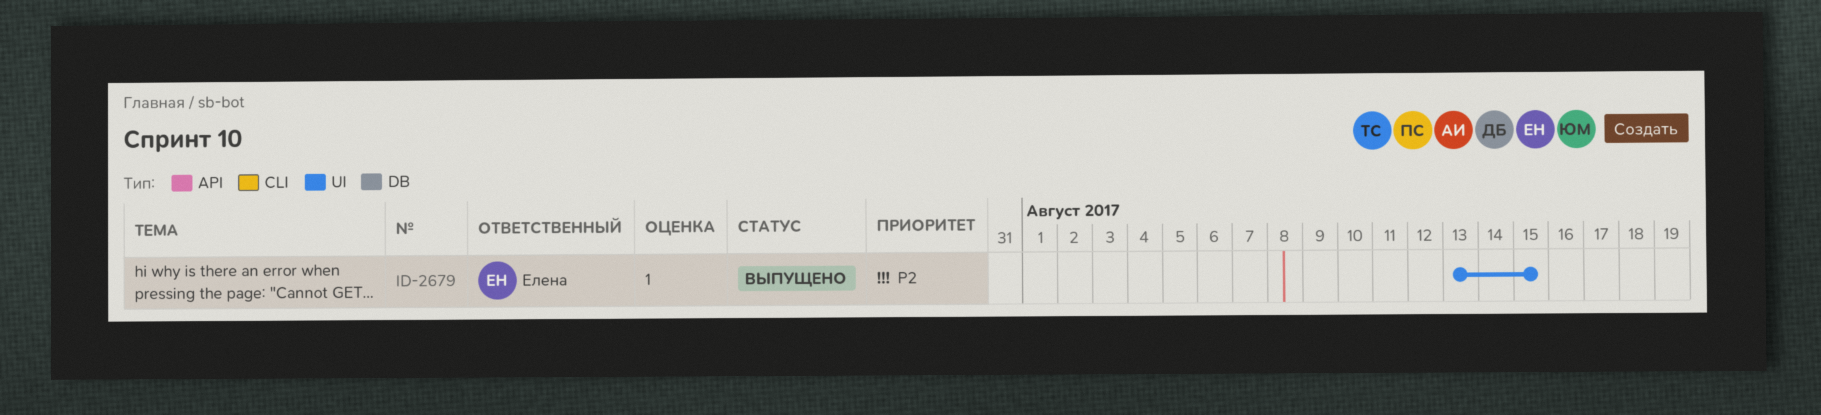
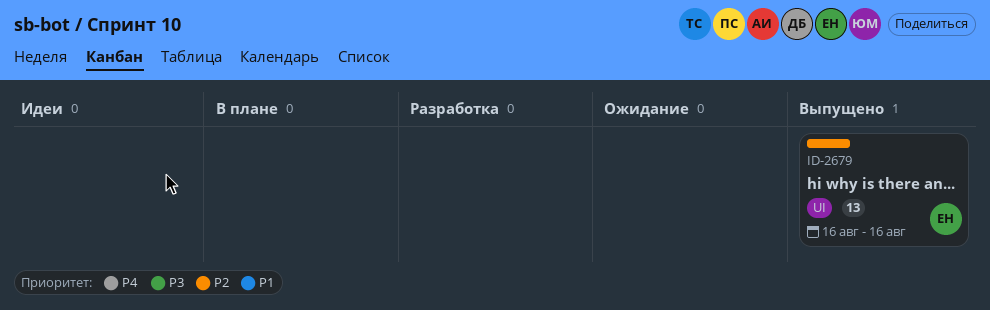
ID-2679, estimate: 1 -> 13
ID-2679, start: Aug 13 -> Aug 16
ID-2679, due: Aug 15 -> Aug 16

